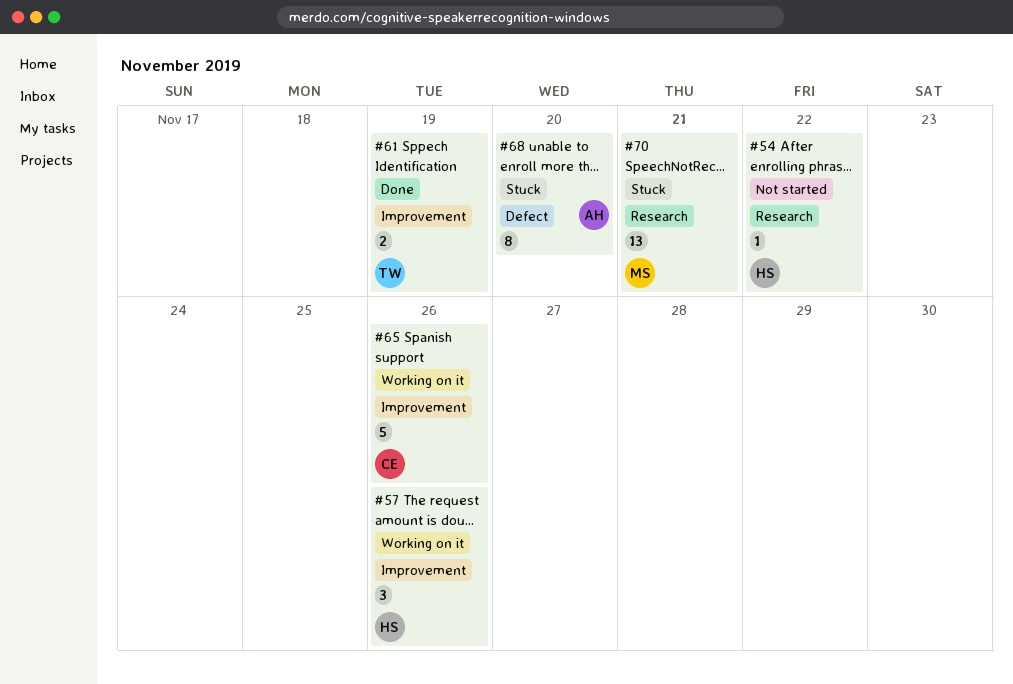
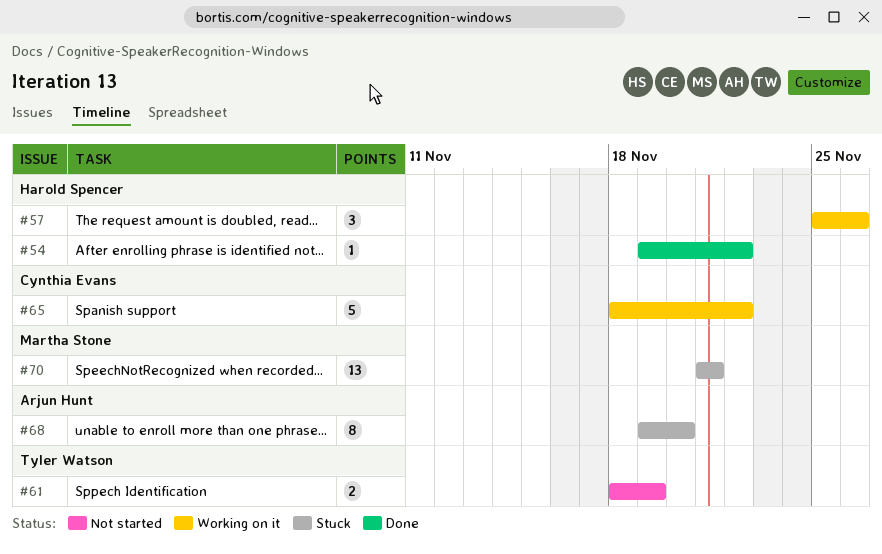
#54, status: Not started -> Done
#61, status: Done -> Not started
#65, due: Nov 26 -> Nov 22

